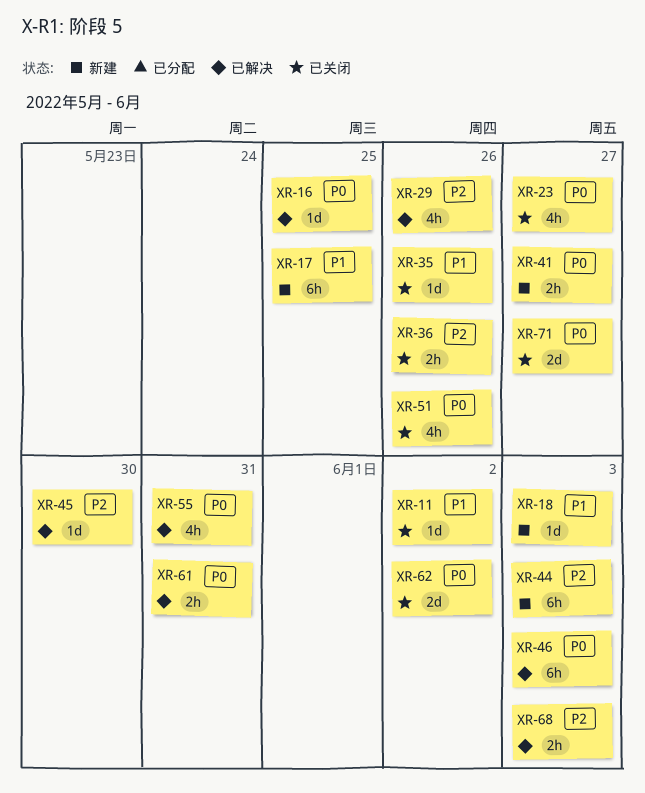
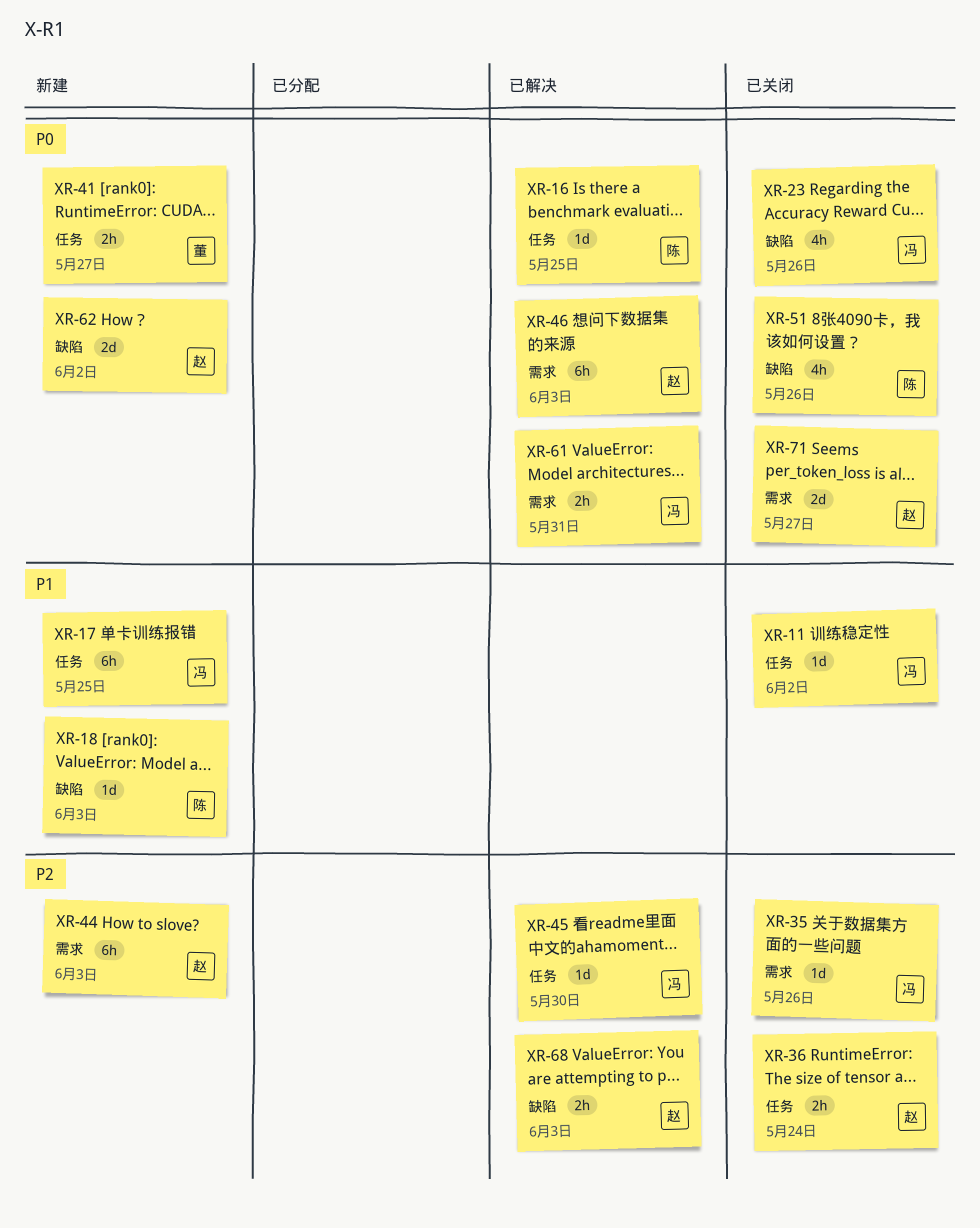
XR-23, due: May 27 -> May 26
XR-29: present -> none
XR-35, priority: P1 -> P2
XR-36, due: May 26 -> May 24
XR-55: present -> none
XR-62, status: 已关闭 -> 新建

